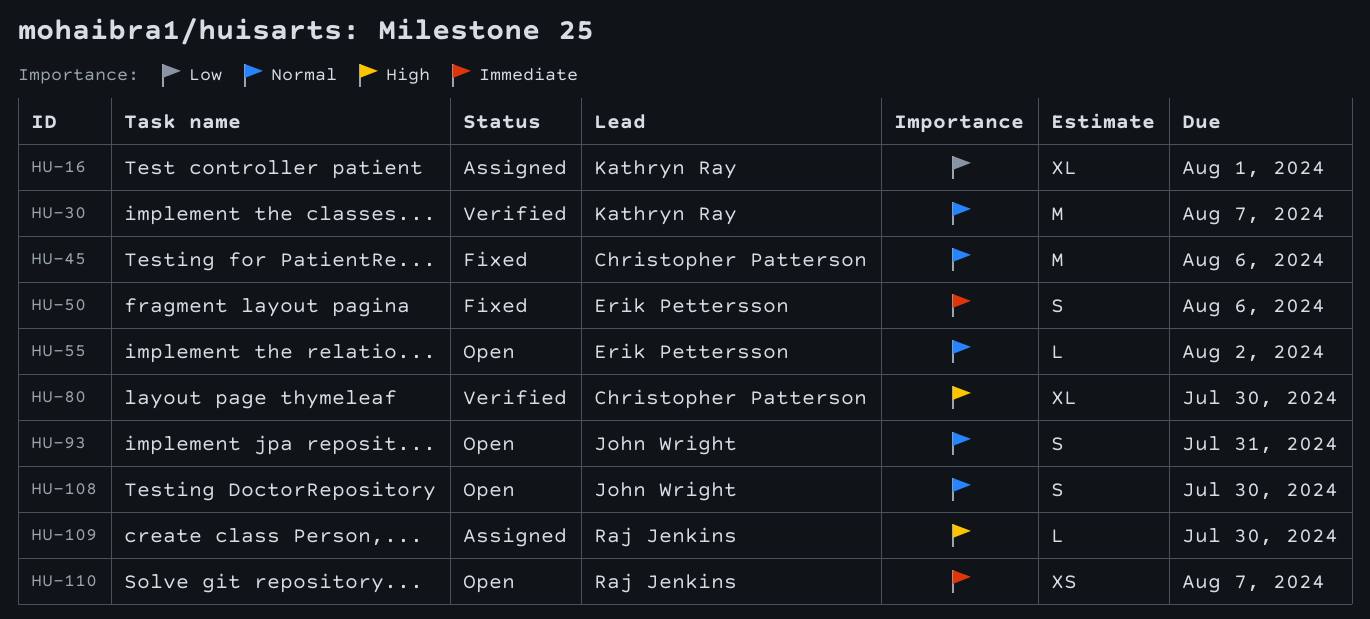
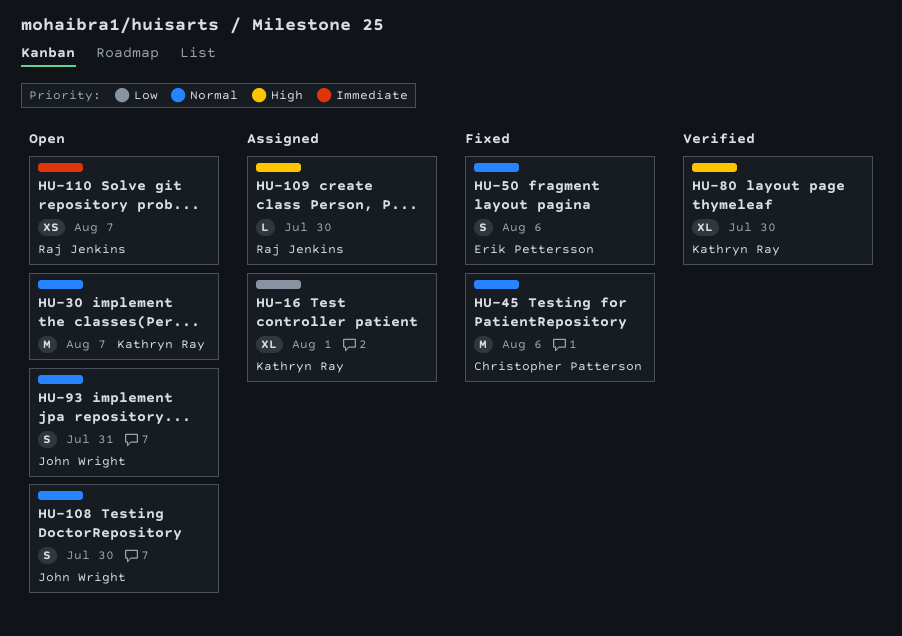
HU-30, status: Verified -> Open
HU-50, priority: Immediate -> Normal
HU-55: present -> none
HU-80, owner: Christopher Patterson -> Kathryn Ray

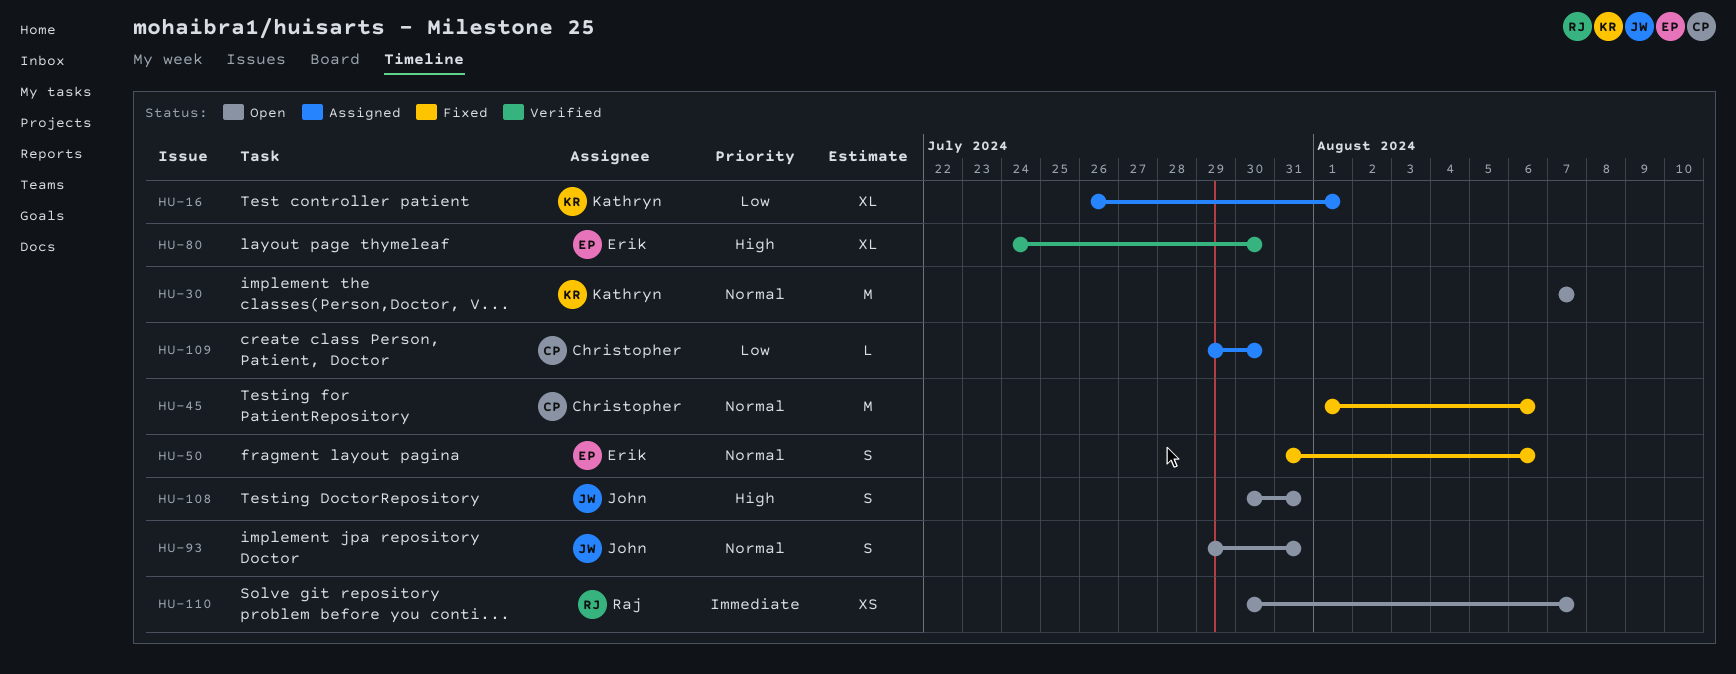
HU-80, owner: Kathryn Ray -> Erik Pettersson
HU-108, priority: Normal -> High
HU-108, due: Jul 30 -> Jul 31
HU-109, owner: Raj Jenkins -> Christopher Patterson
HU-109, priority: High -> Low

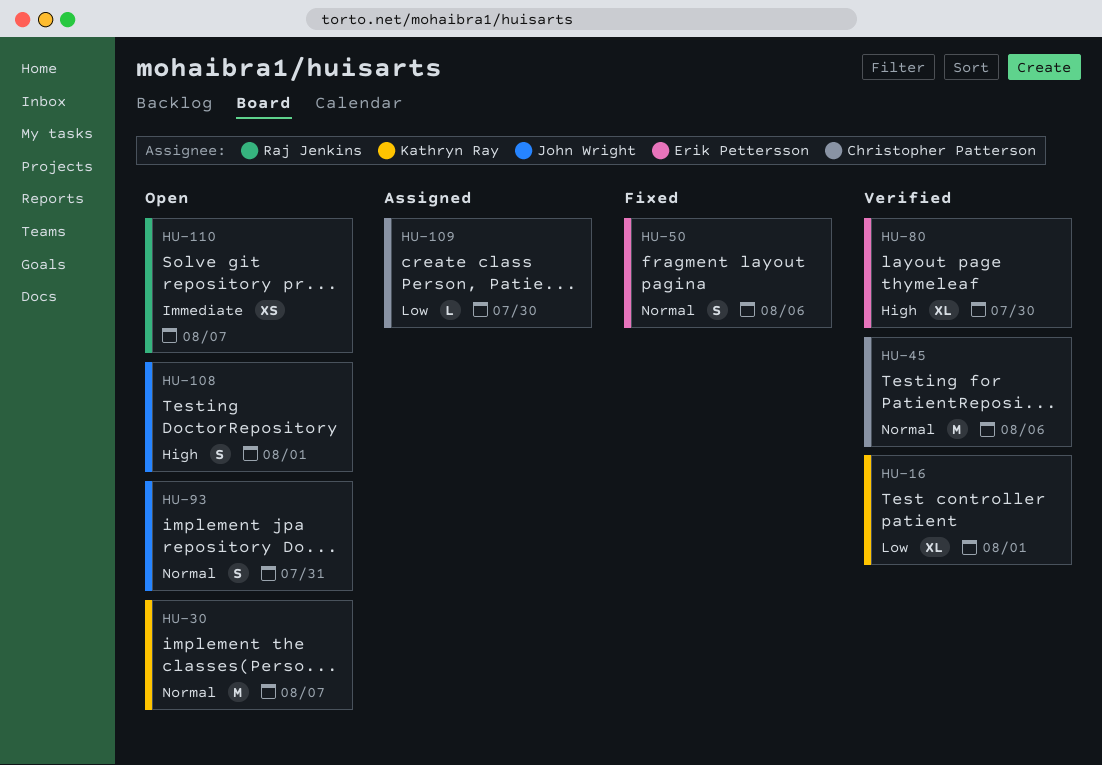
HU-16, status: Assigned -> Verified
HU-45, status: Fixed -> Verified
HU-108, due: Jul 31 -> Aug 1

